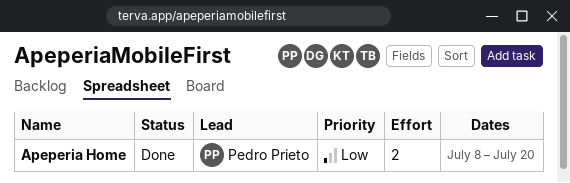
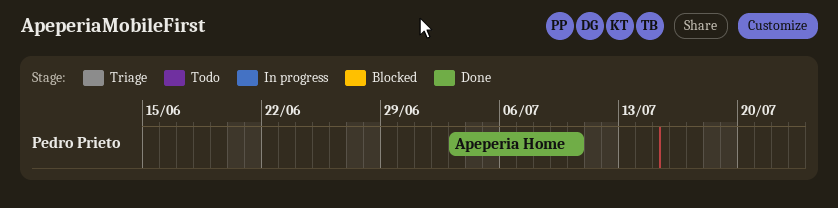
Apeperia Home, start: Jul 8 -> Jul 3
Apeperia Home, due: Jul 20 -> Jul 10

